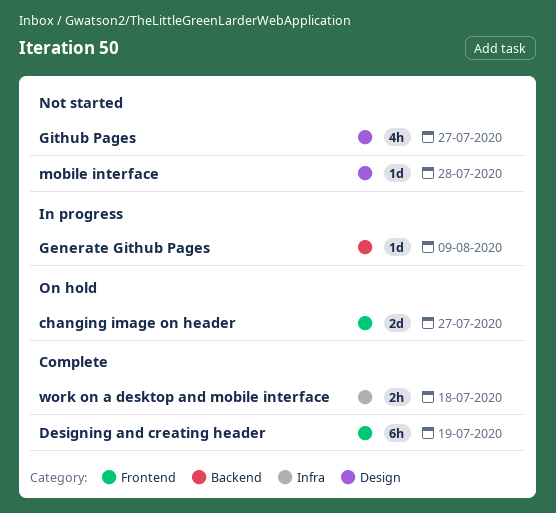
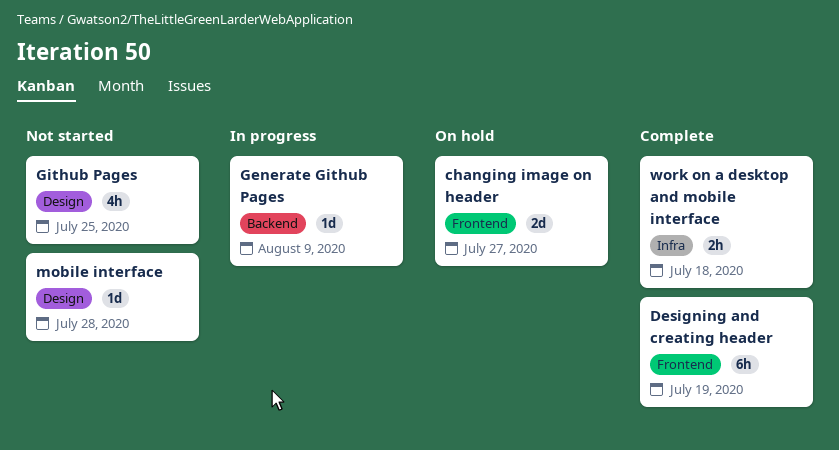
Github Pages, due: Jul 27 -> Jul 25

